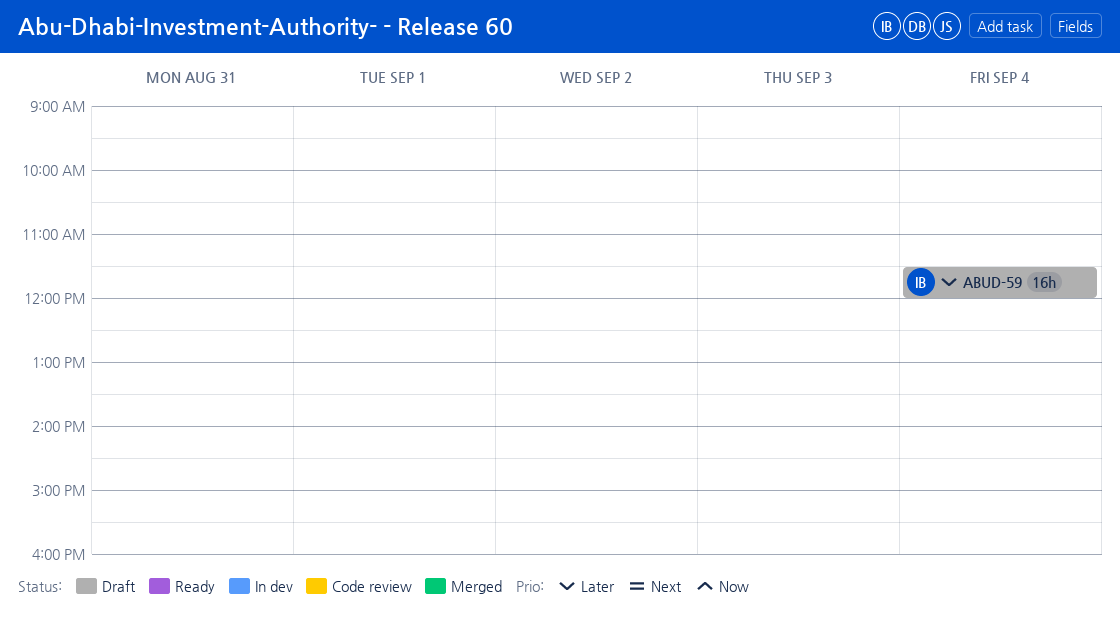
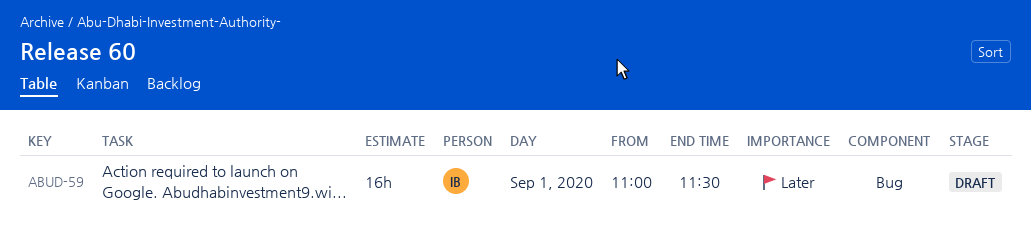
ABUD-59, day: Sep 4 -> Sep 1
ABUD-59, begins: 11:30 -> 11:00
ABUD-59, ends: 12:00 -> 11:30

